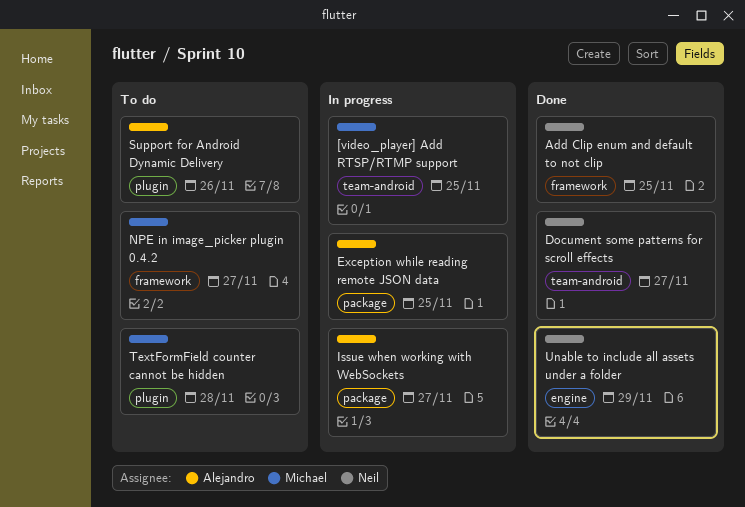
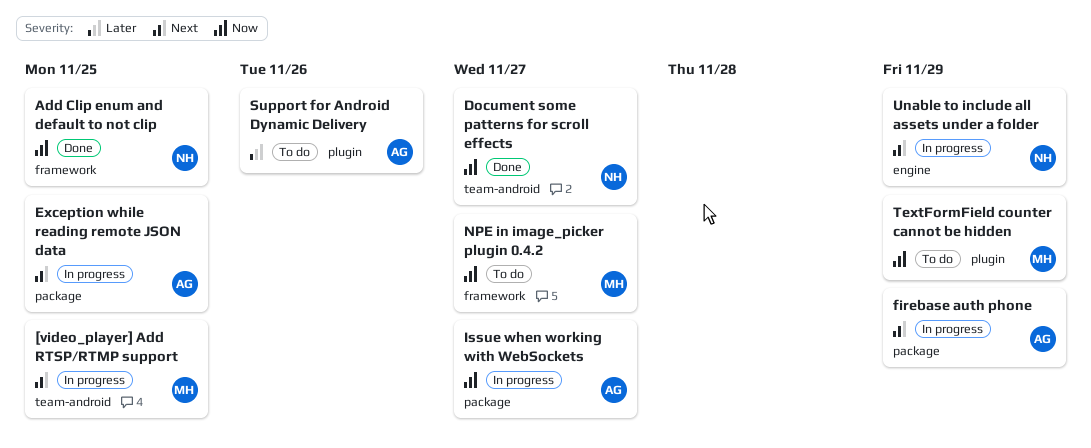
firebase auth phone: none -> present
TextFormField counter cannot be hidden, due: Nov 28 -> Nov 29
Unable to include all assets under a folder, status: Done -> In progress

